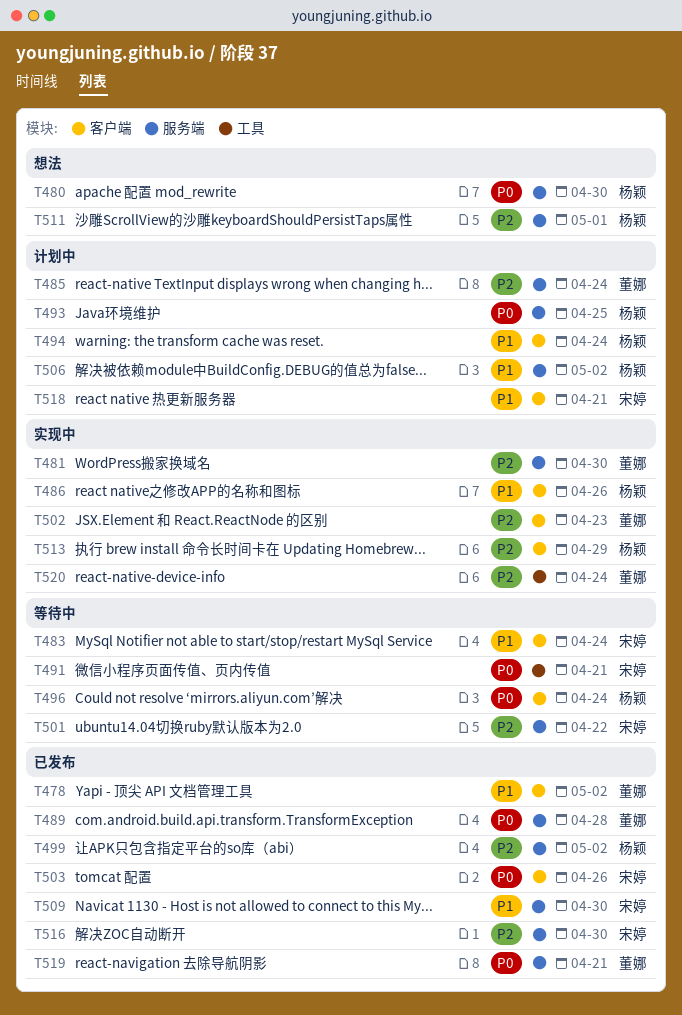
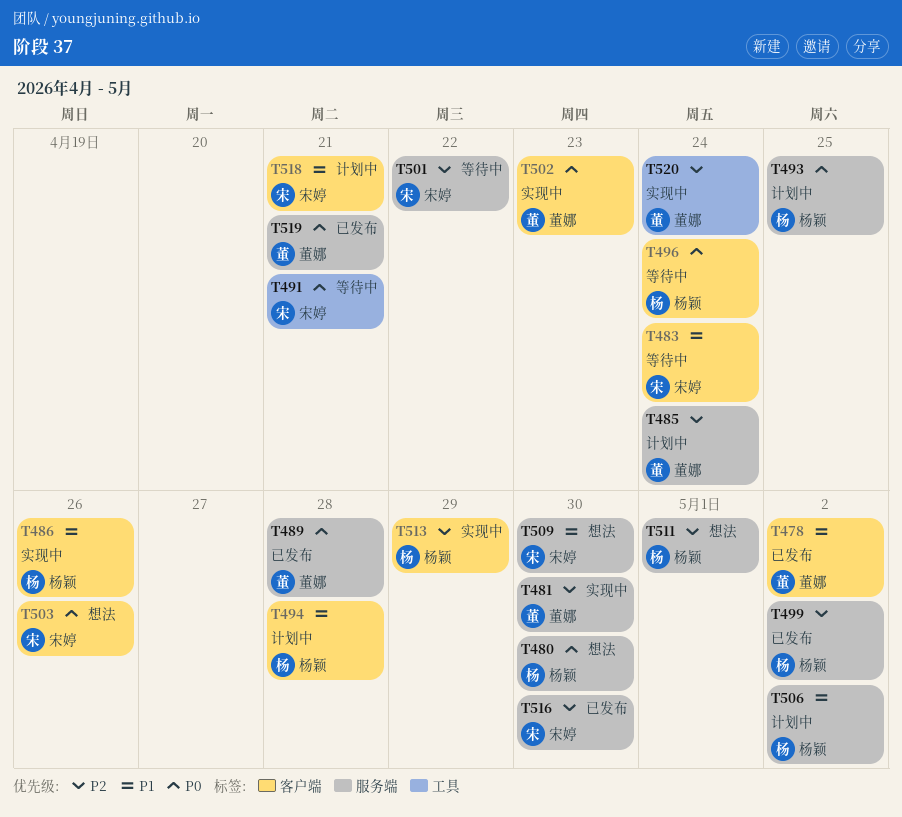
T494, due: Apr 24 -> Apr 28
T502, priority: P2 -> P0
T503, status: 已发布 -> 想法
T509, status: 已发布 -> 想法

